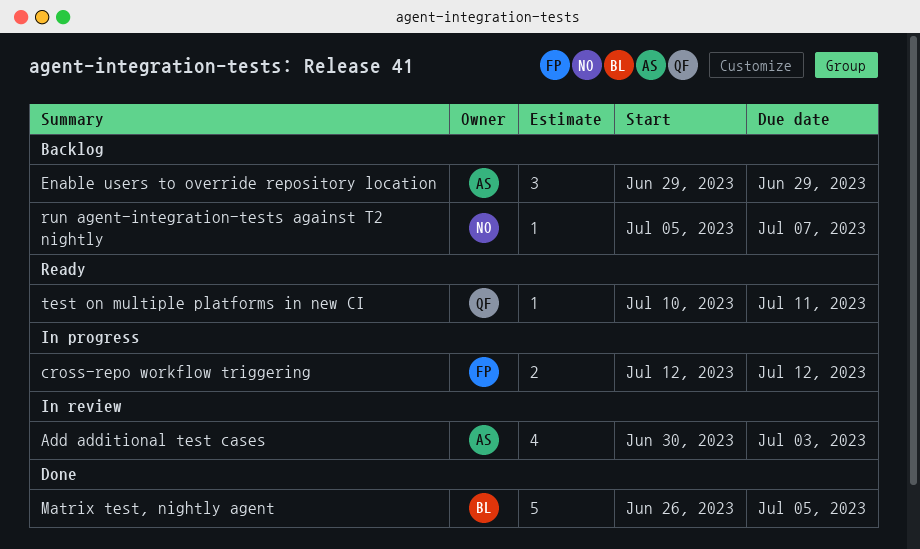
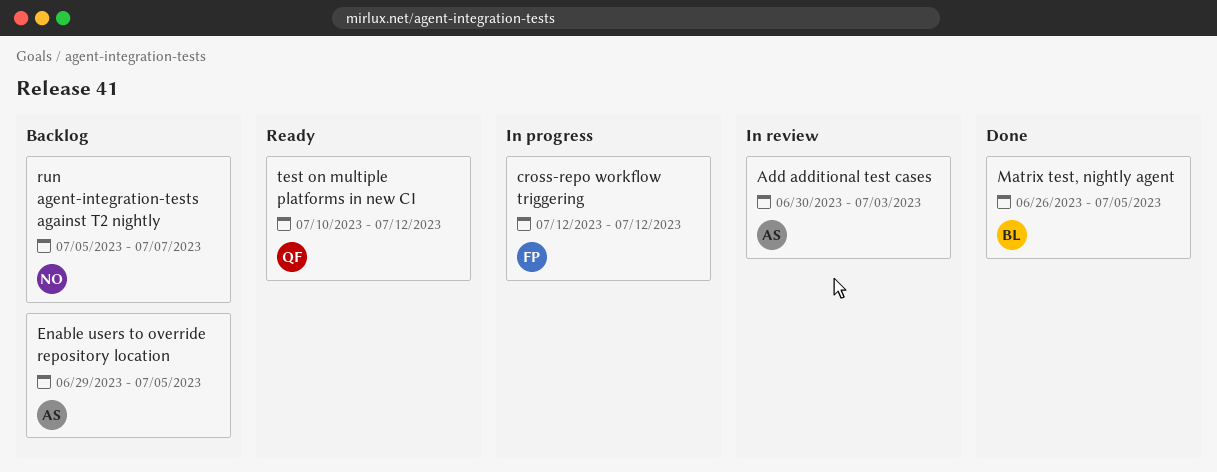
Enable users to override repository location, due: Jun 29 -> Jul 5
test on multiple platforms in new CI, due: Jul 11 -> Jul 12

